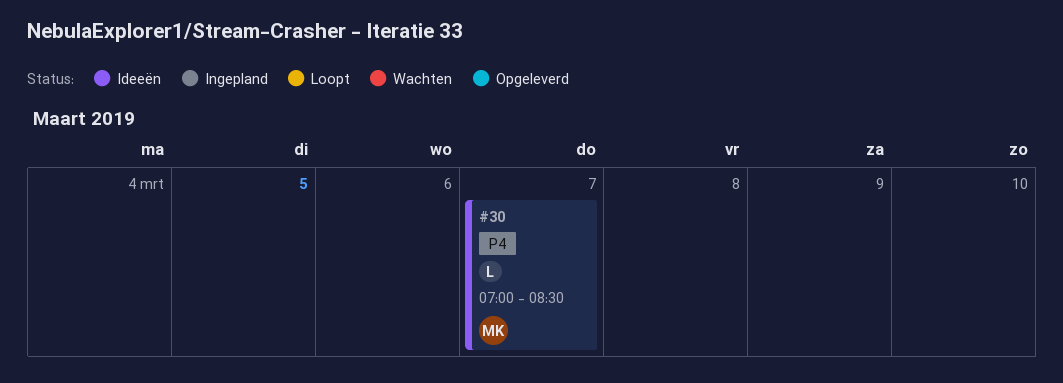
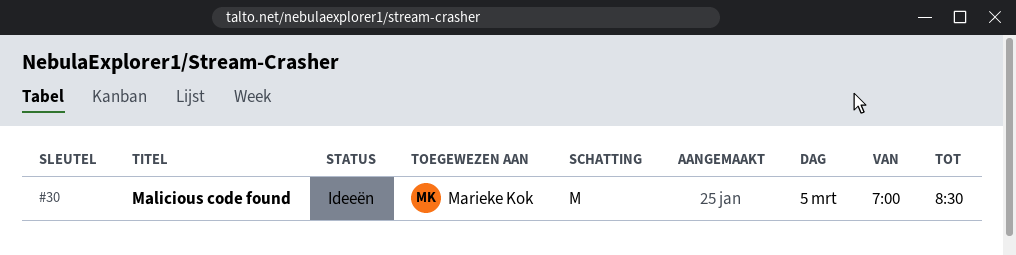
#30, estimate: L -> M
#30, day: Mar 7 -> Mar 5

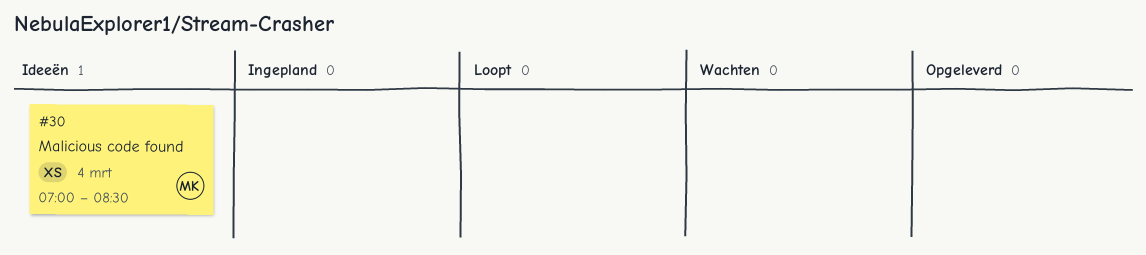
#30, estimate: M -> XS
#30, day: Mar 5 -> Mar 4

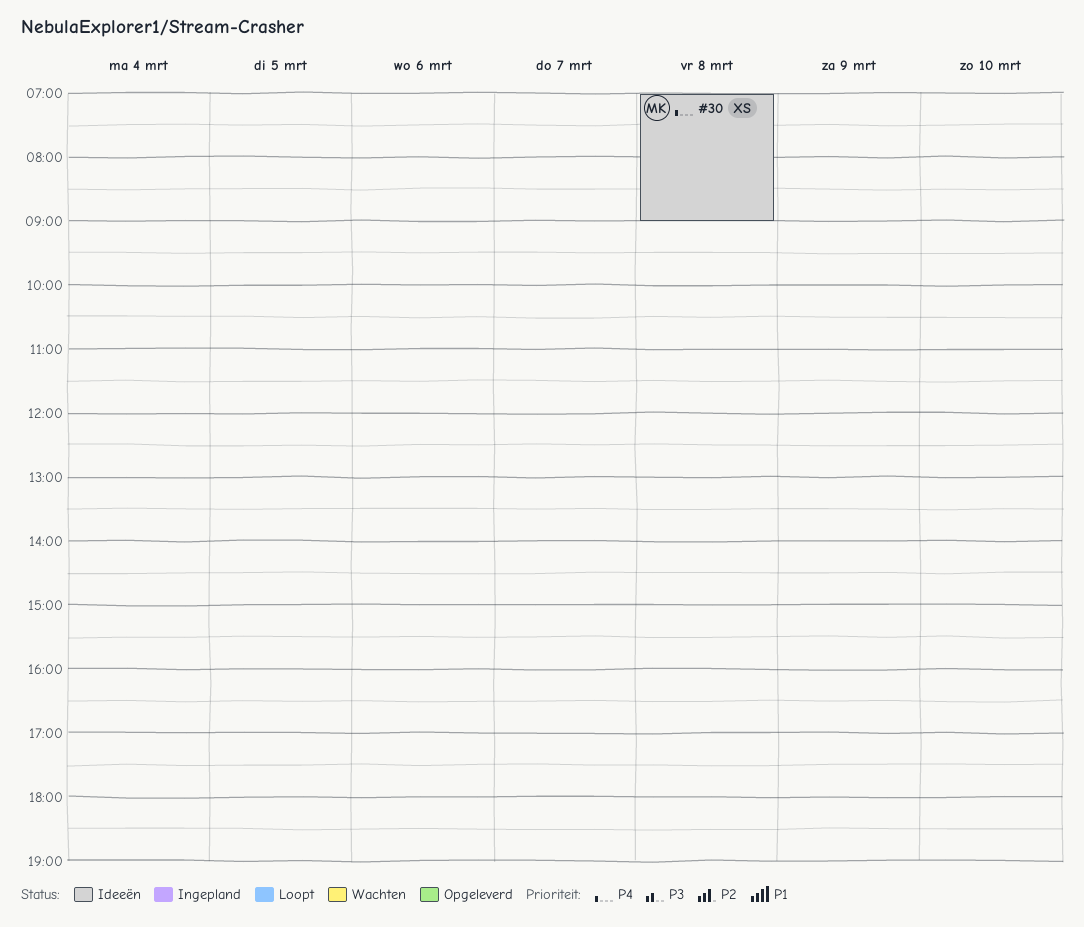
#30, day: Mar 4 -> Mar 8
#30, ends: 08:30 -> 09:00

